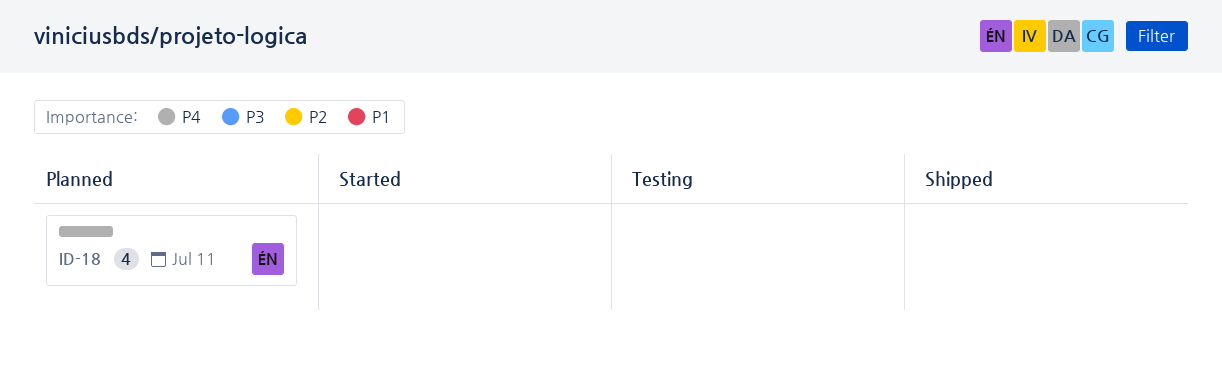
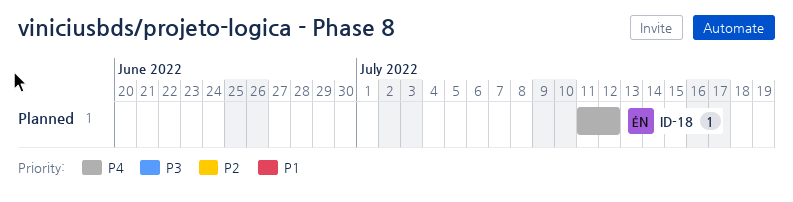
ID-18, estimate: 4 -> 1
ID-18, due: Jul 11 -> Jul 12

